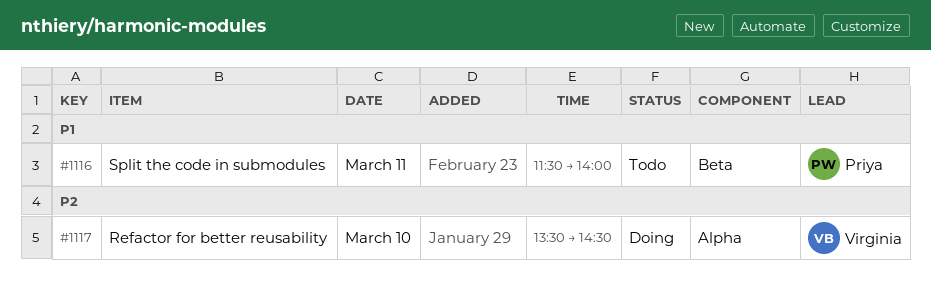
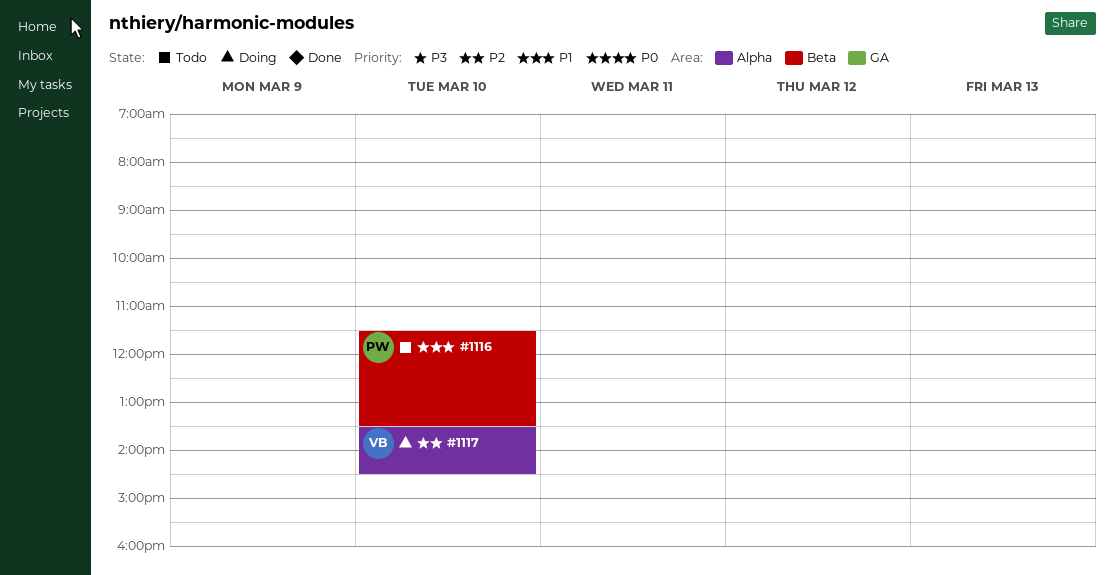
#1116, day: Mar 11 -> Mar 10
#1116, ends: 14:00 -> 13:30

